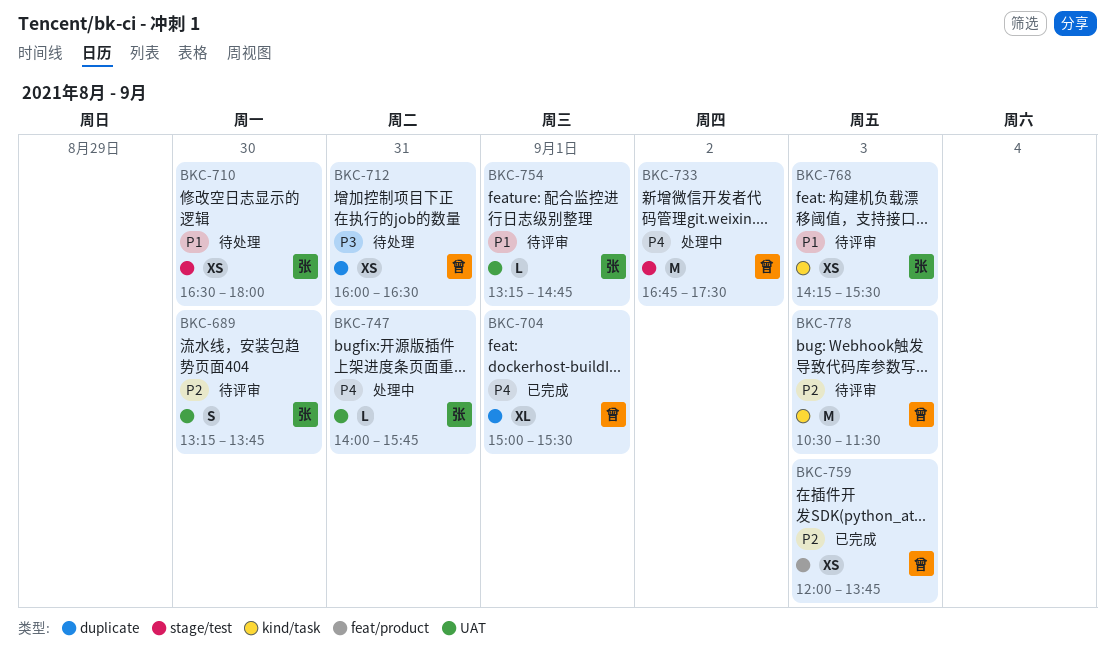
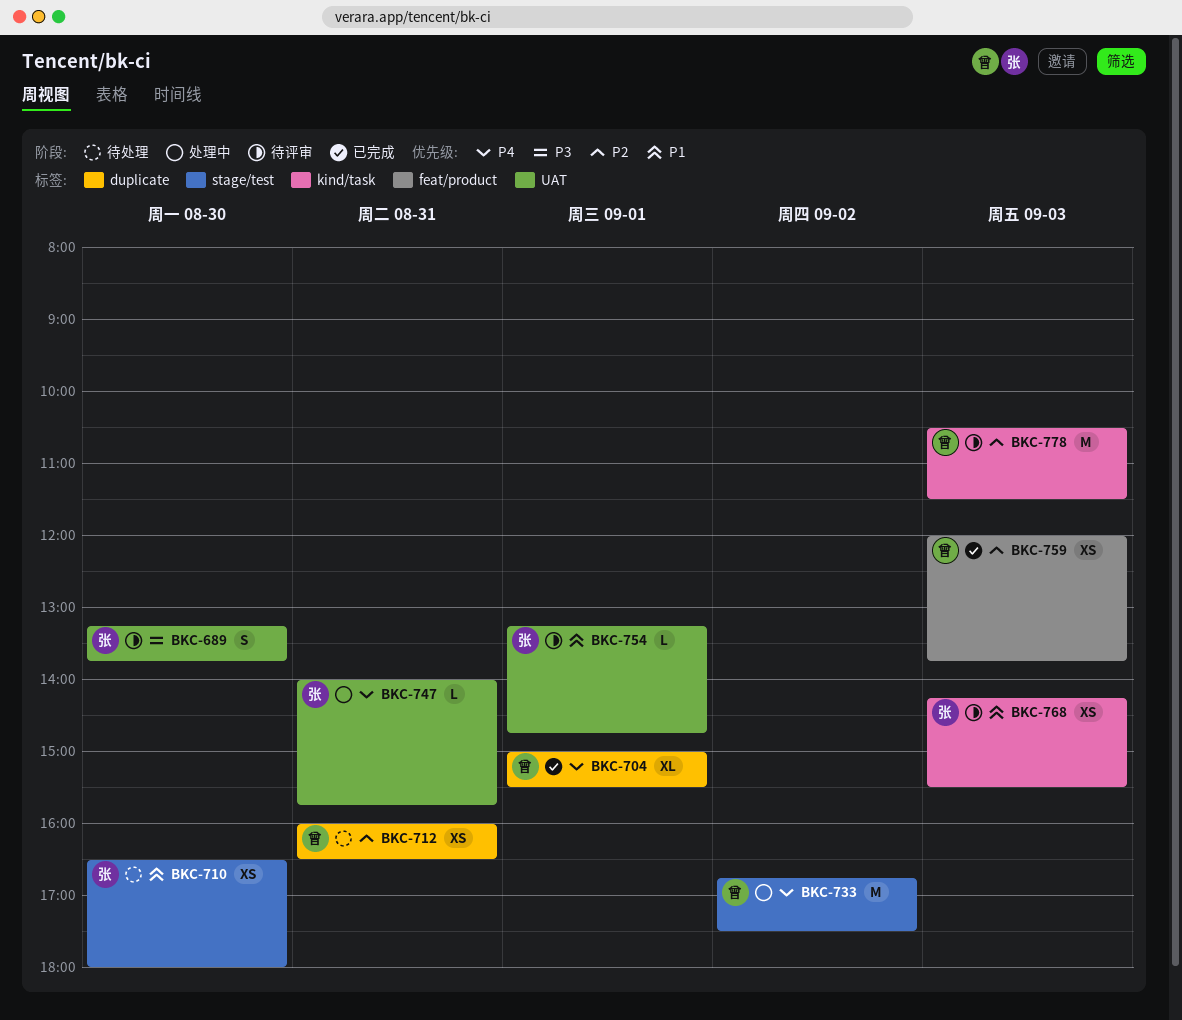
BKC-689, priority: P2 -> P3
BKC-712, priority: P3 -> P2

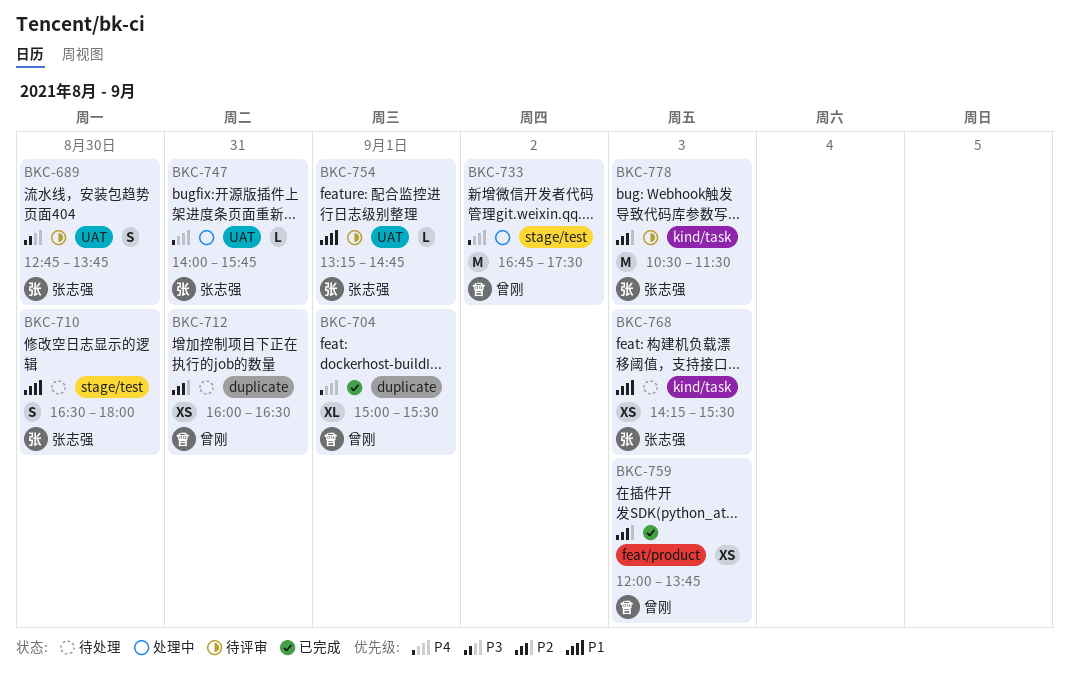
BKC-689, begins: 13:15 -> 12:45
BKC-710, estimate: XS -> S
BKC-768, status: 待评审 -> 待处理
BKC-778, owner: 曾刚 -> 张志强

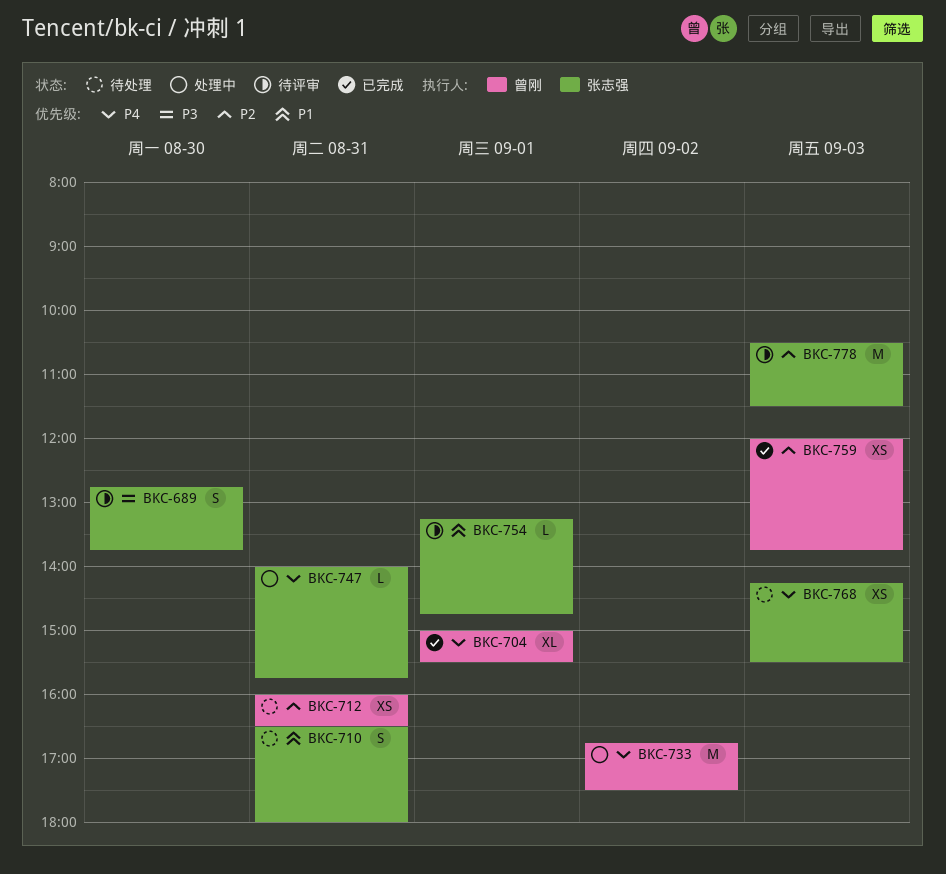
BKC-710, day: Aug 30 -> Aug 31
BKC-768, priority: P1 -> P4

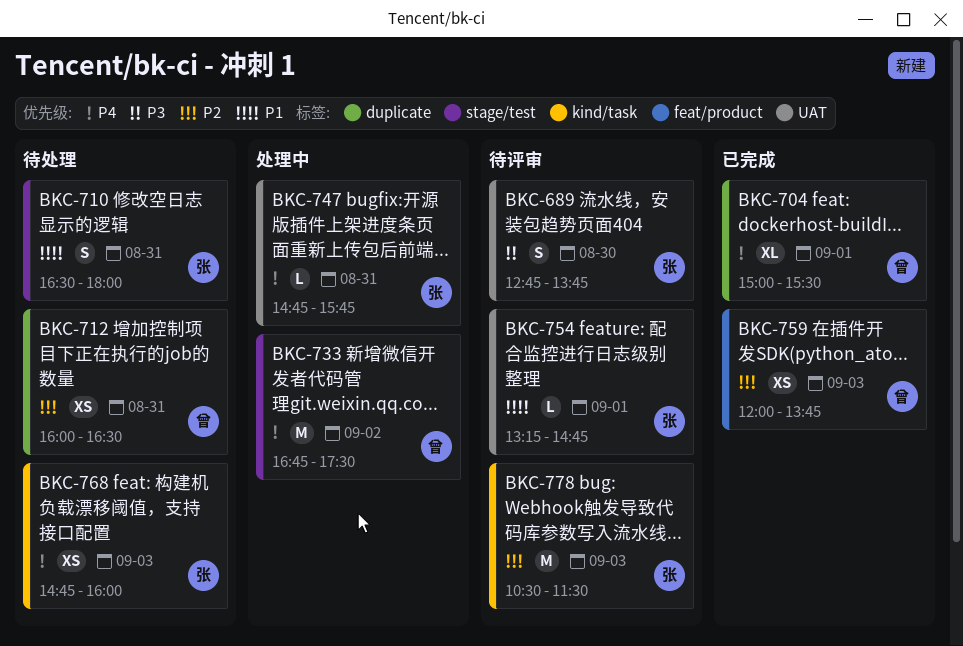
BKC-747, begins: 14:00 -> 14:45
BKC-768, begins: 14:15 -> 14:45
BKC-768, ends: 15:30 -> 16:00

